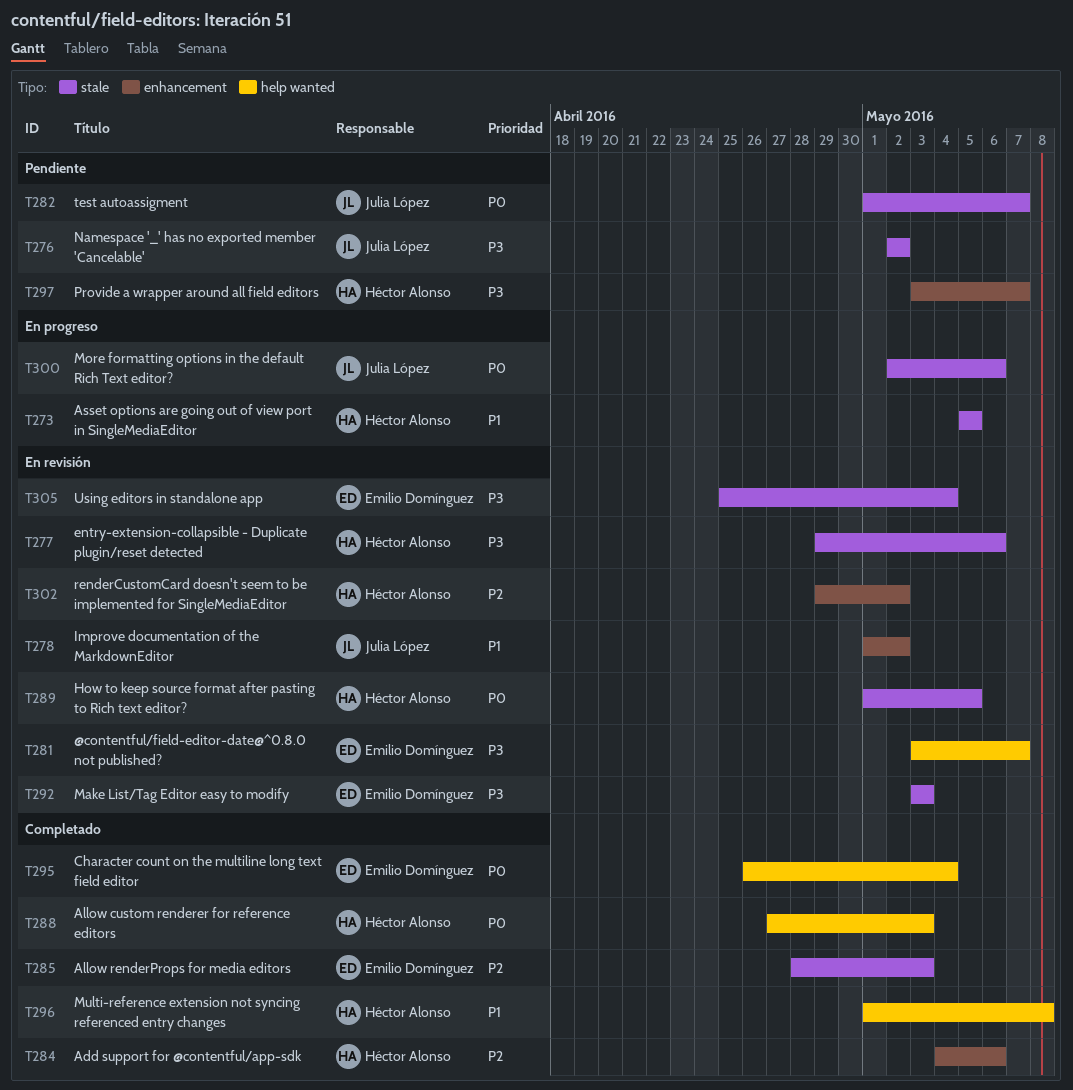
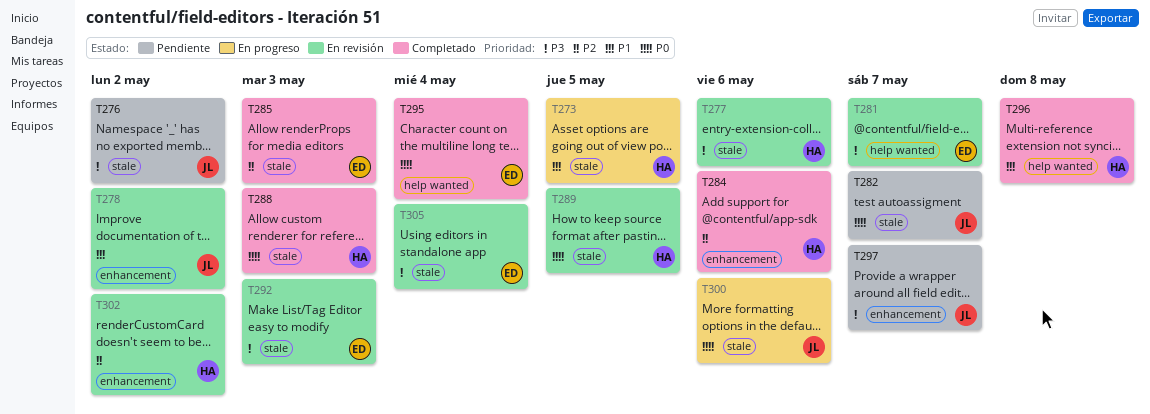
T288, label: help wanted -> stale
T297, owner: Héctor Alonso -> Julia López

